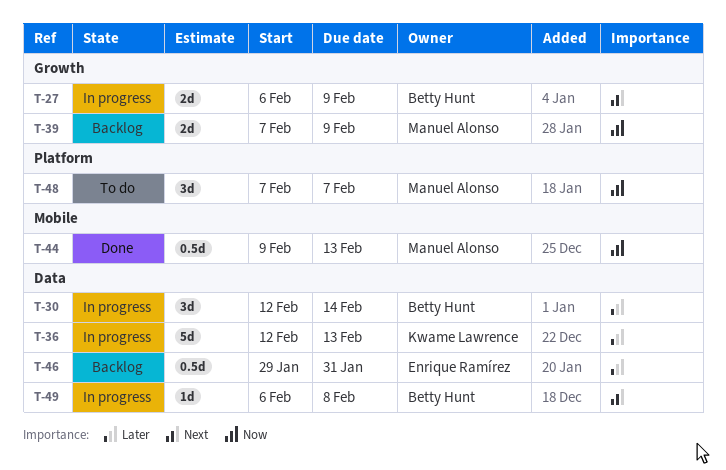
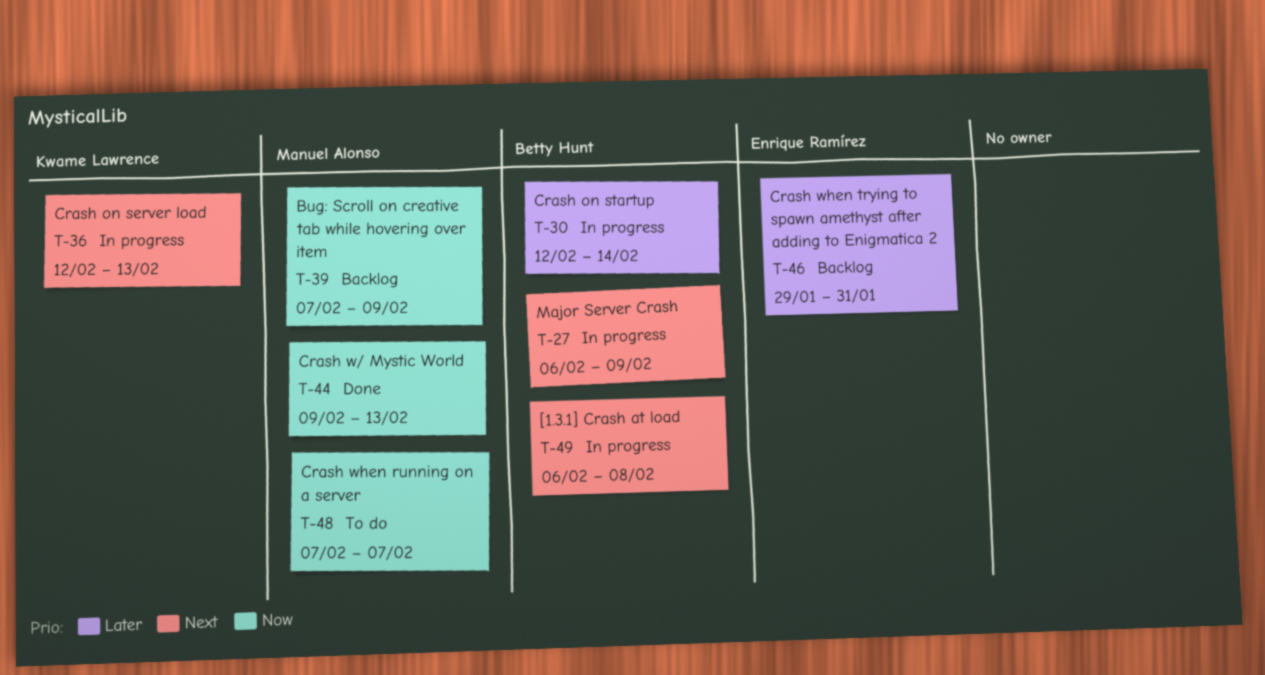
T-36, priority: Later -> Next

